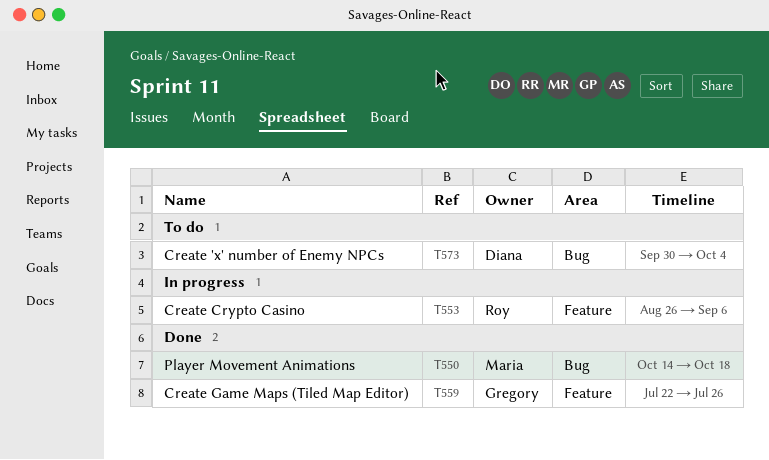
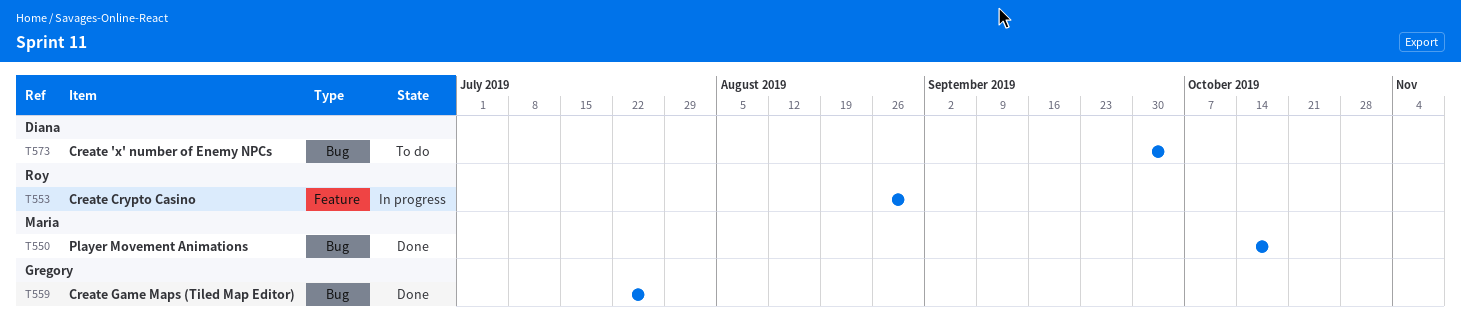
T553, due: Sep 6 -> Aug 30
T559, label: Feature -> Bug

